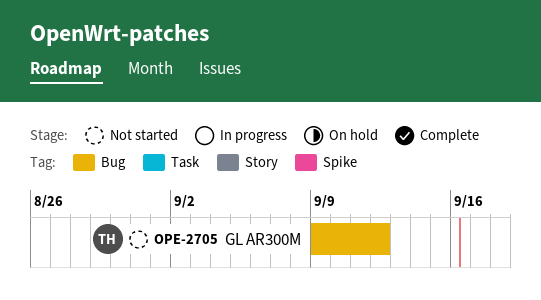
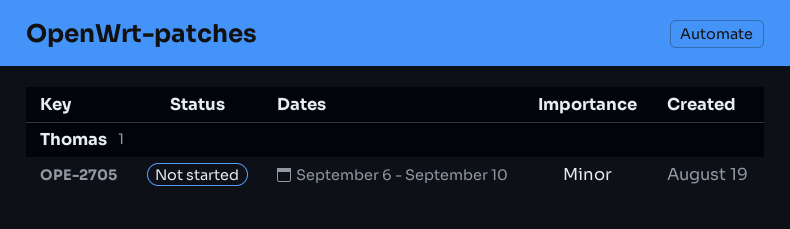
OPE-2705, start: Sep 9 -> Sep 6
OPE-2705, due: Sep 12 -> Sep 10

